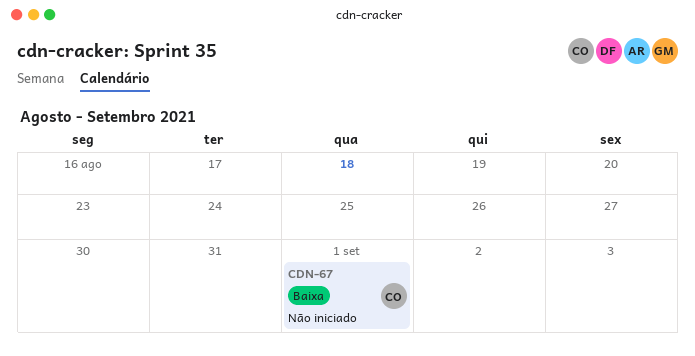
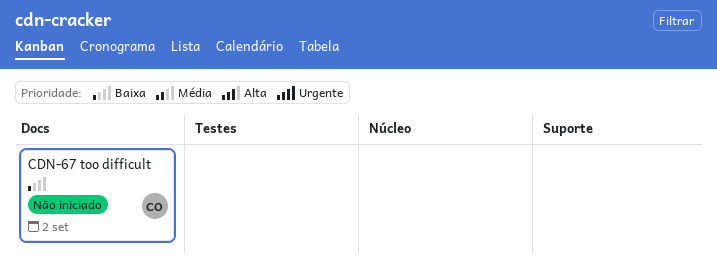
CDN-67, due: Sep 1 -> Sep 2

